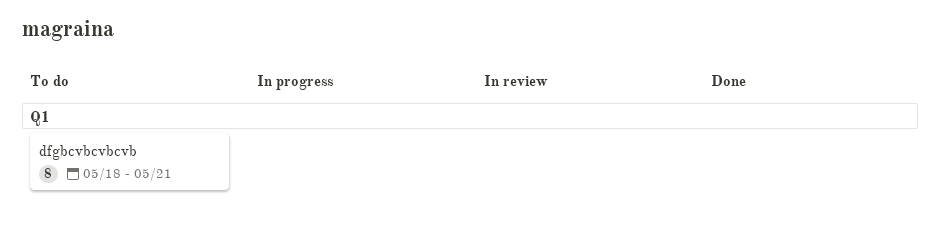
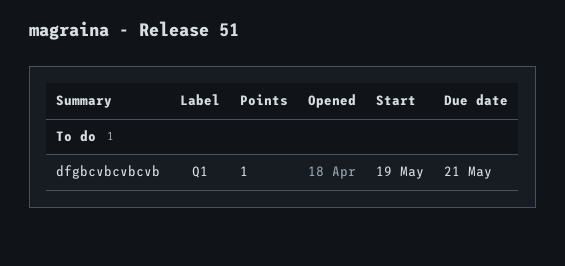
dfgbcvbcvbcvb, estimate: 8 -> 1
dfgbcvbcvbcvb, start: May 18 -> May 19

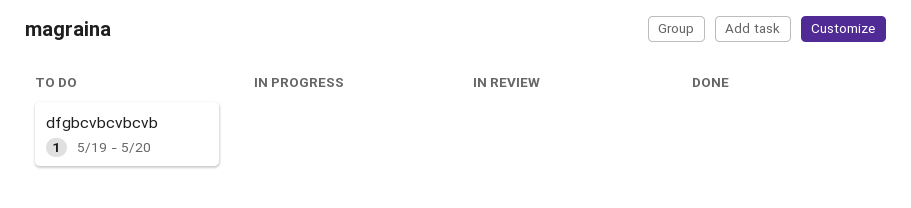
dfgbcvbcvbcvb, due: May 21 -> May 20

